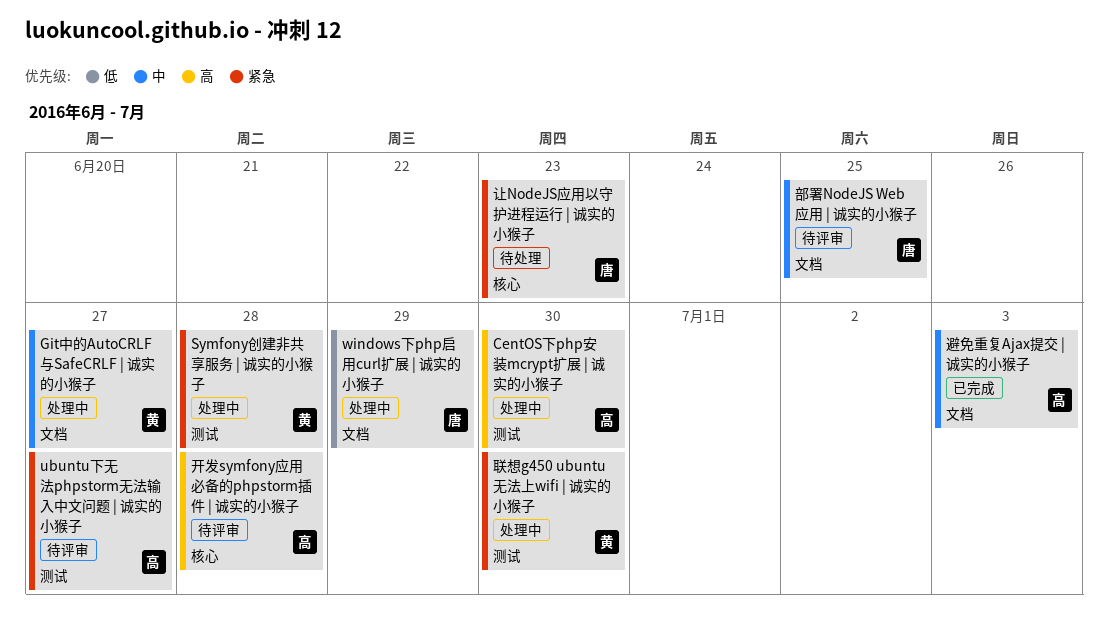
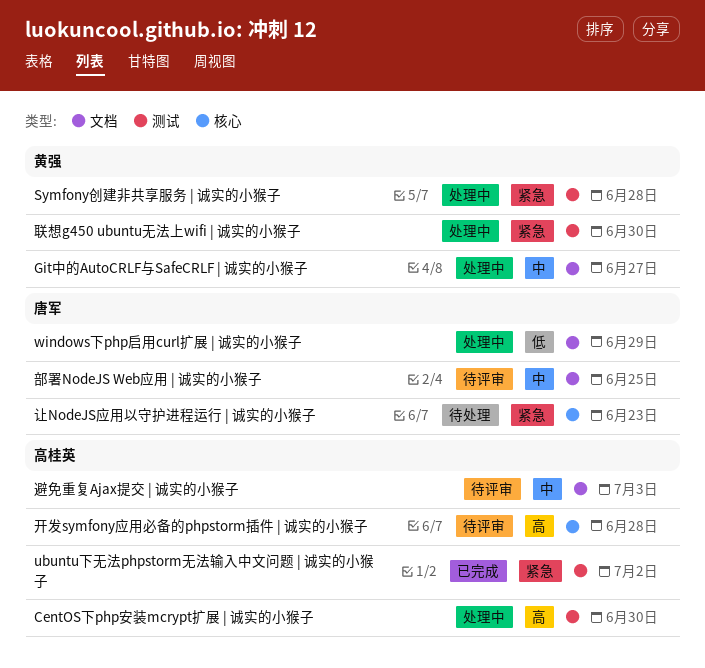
ubuntu下无法phpstorm无法输入中文问题 | 诚实的小猴子, status: 待评审 -> 已完成
ubuntu下无法phpstorm无法输入中文问题 | 诚实的小猴子, due: Jun 27 -> Jul 2
避免重复Ajax提交 | 诚实的小猴子, status: 已完成 -> 待评审

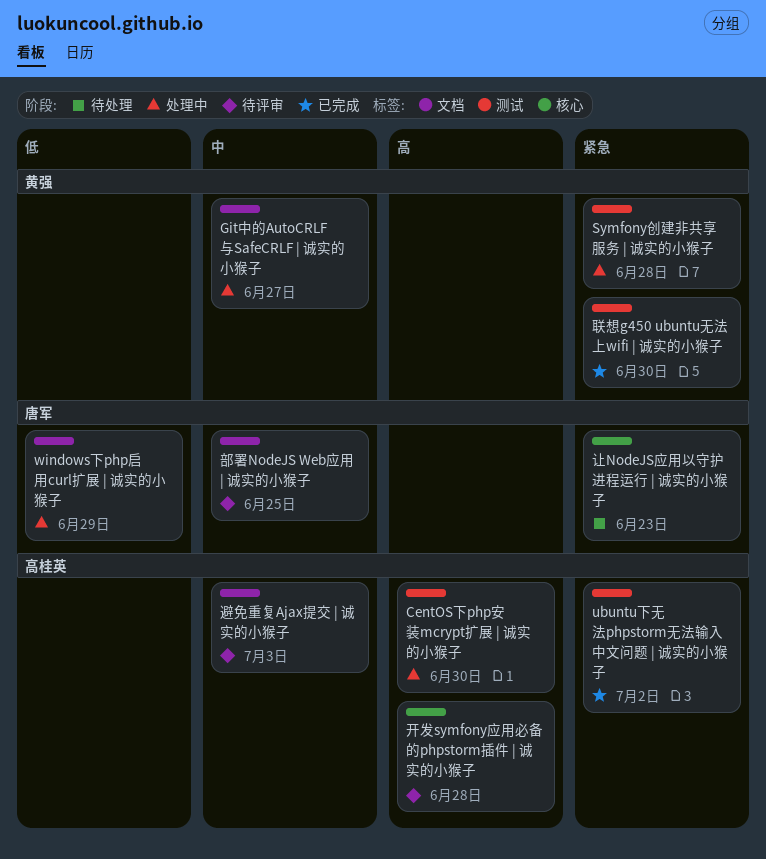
联想g450 ubuntu无法上wifi | 诚实的小猴子, status: 处理中 -> 已完成

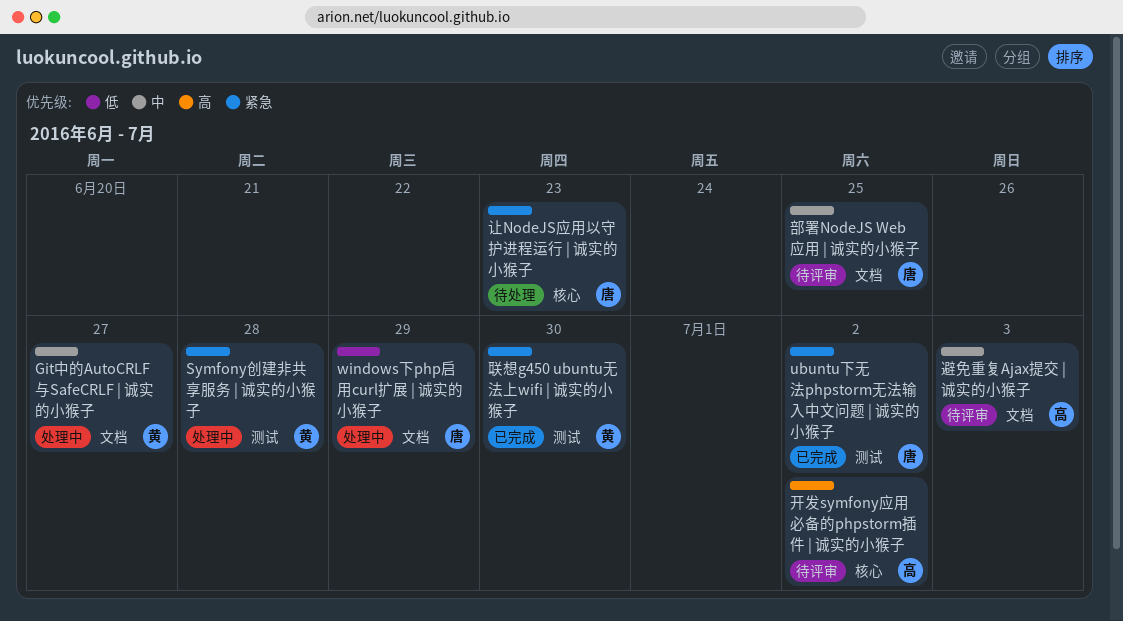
CentOS下php安装mcrypt扩展 | 诚实的小猴子: present -> none
ubuntu下无法phpstorm无法输入中文问题 | 诚实的小猴子, owner: 高桂英 -> 唐军
开发symfony应用必备的phpstorm插件 | 诚实的小猴子, due: Jun 28 -> Jul 2

